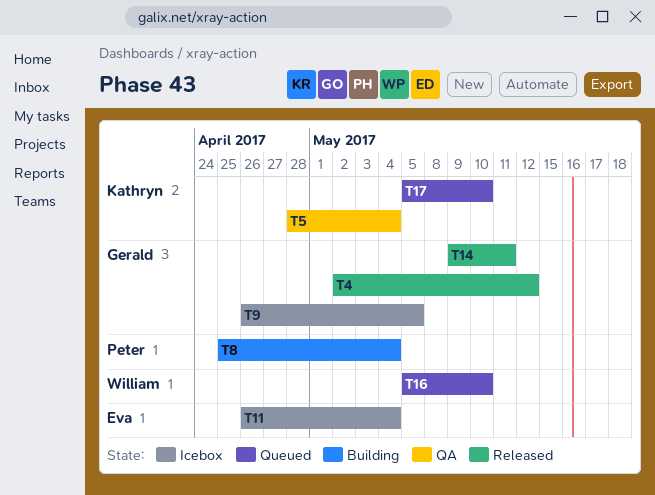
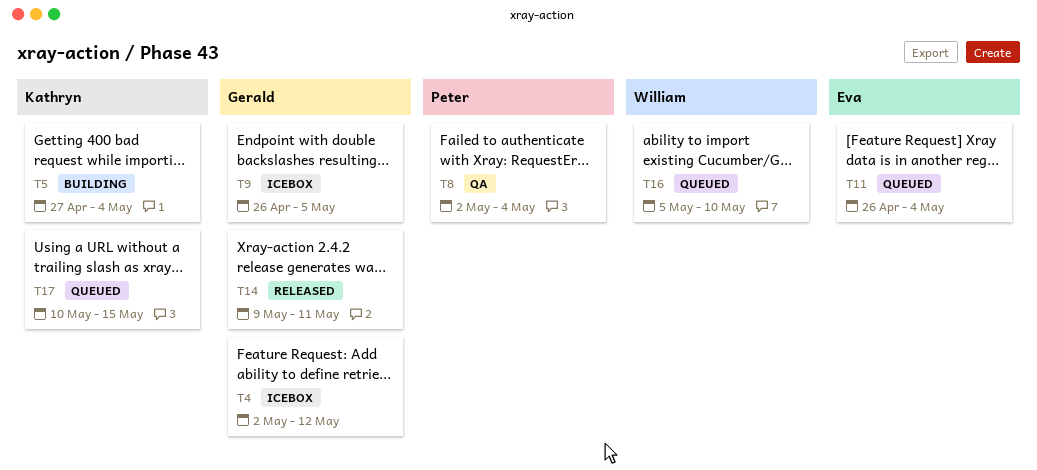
T4, status: Released -> Icebox
T5, status: QA -> Building
T5, start: Apr 28 -> Apr 27
T8, status: Building -> QA
T8, start: Apr 25 -> May 2
T11, status: Icebox -> Queued
T17, start: May 5 -> May 10
T17, due: May 10 -> May 15

